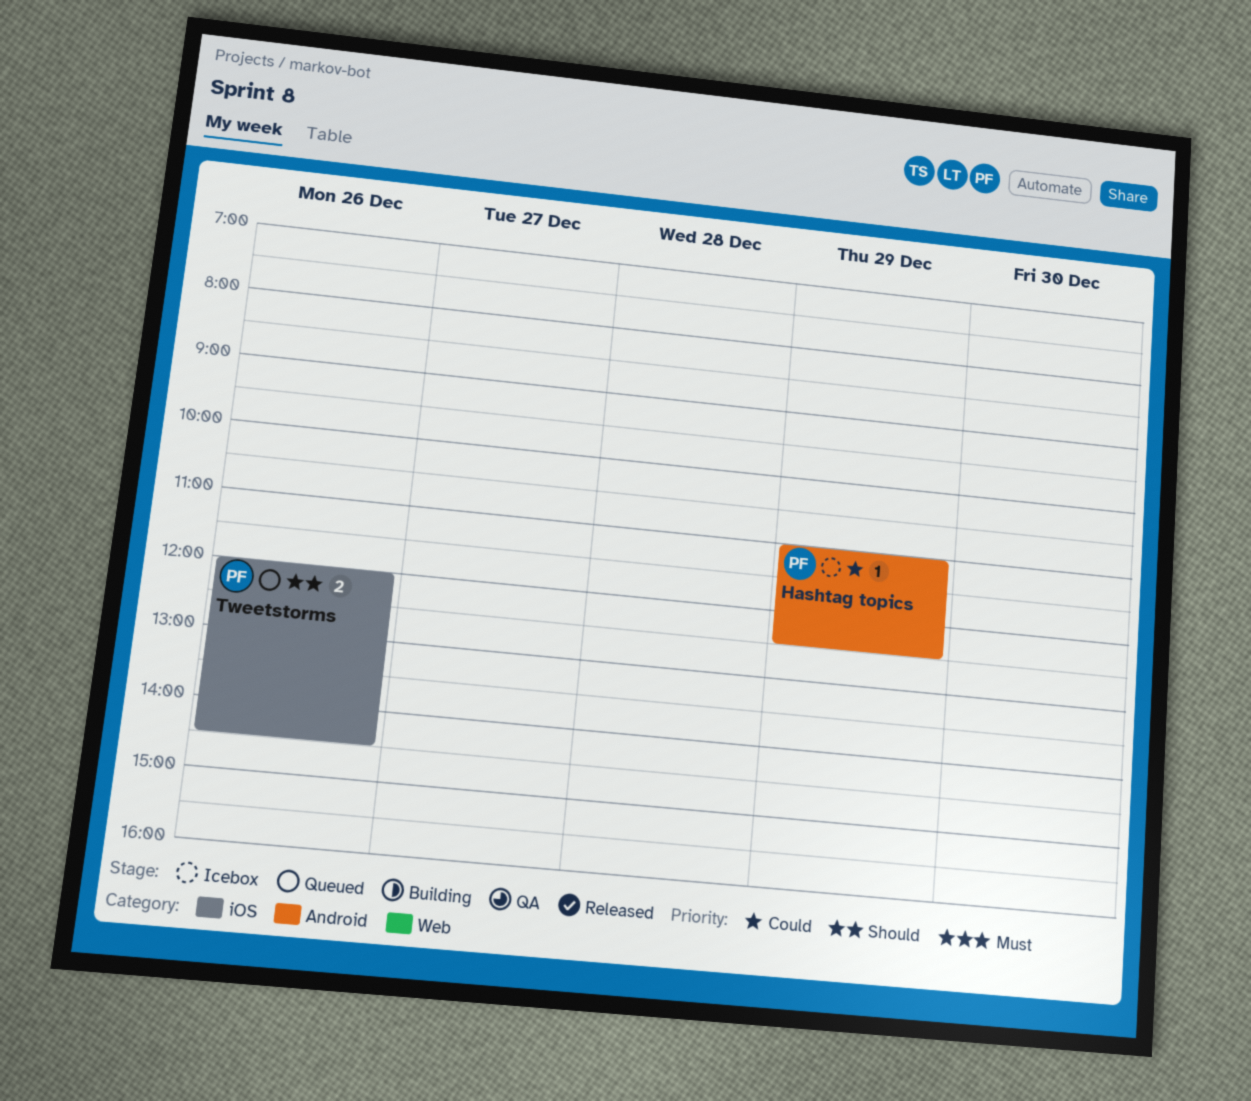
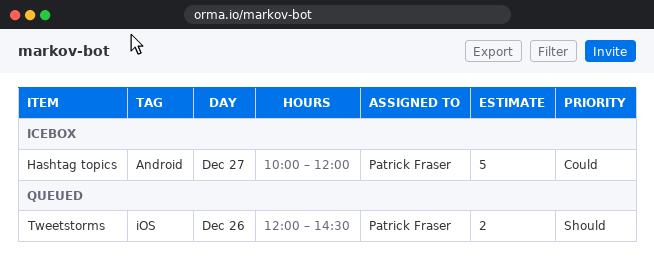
Hashtag topics, estimate: 1 -> 5
Hashtag topics, day: Dec 29 -> Dec 27
Hashtag topics, begins: 11:00 -> 10:00
Hashtag topics, ends: 12:30 -> 12:00

